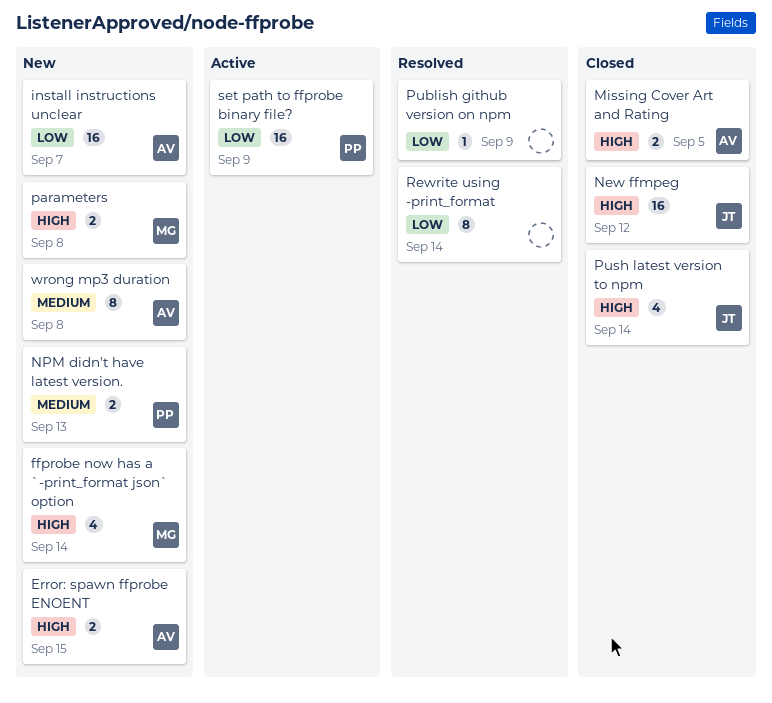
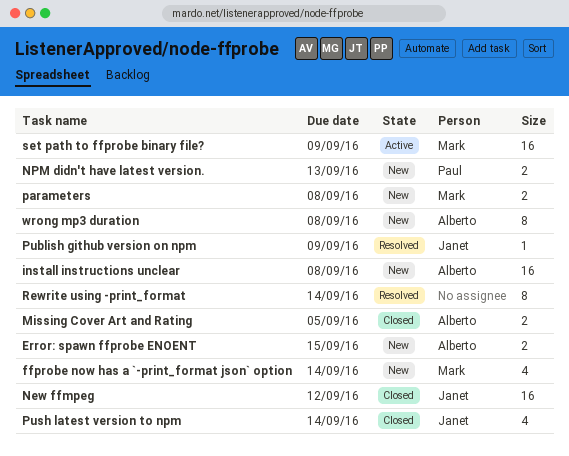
install instructions unclear, due: Sep 7 -> Sep 8
Publish github version on npm, owner: none -> Janet
set path to ffprobe binary file?, owner: Paul -> Mark

